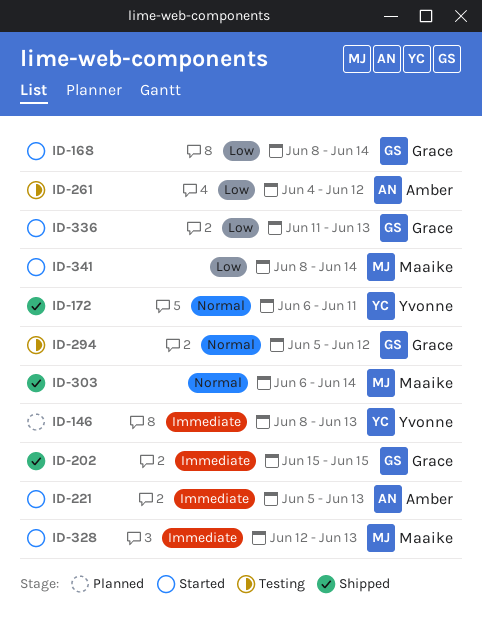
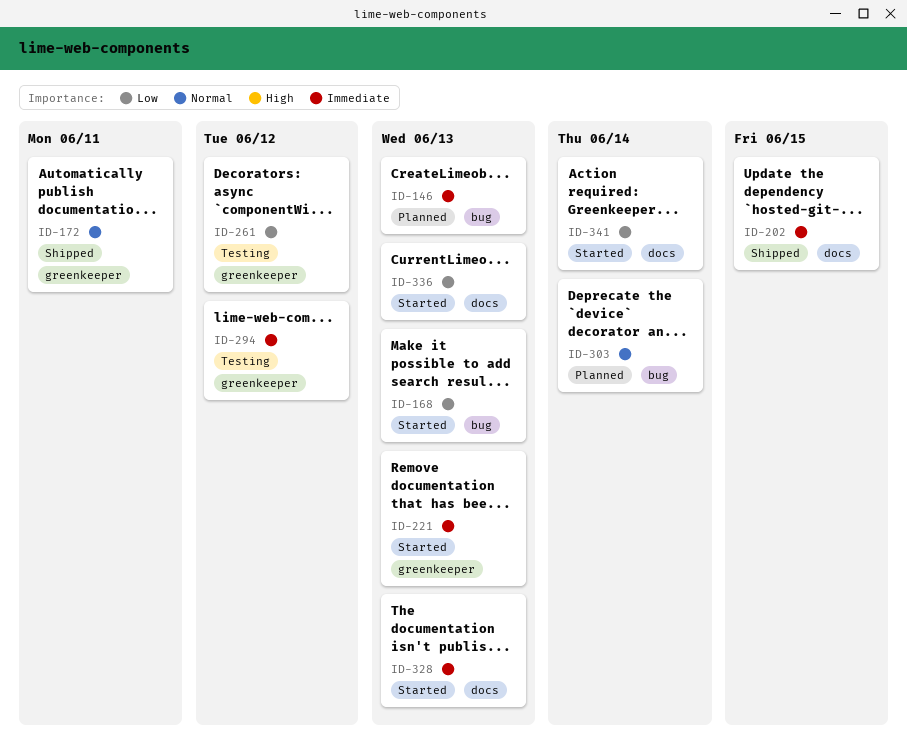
ID-168, due: Jun 14 -> Jun 13
ID-294, priority: Normal -> Immediate
ID-303, status: Shipped -> Planned

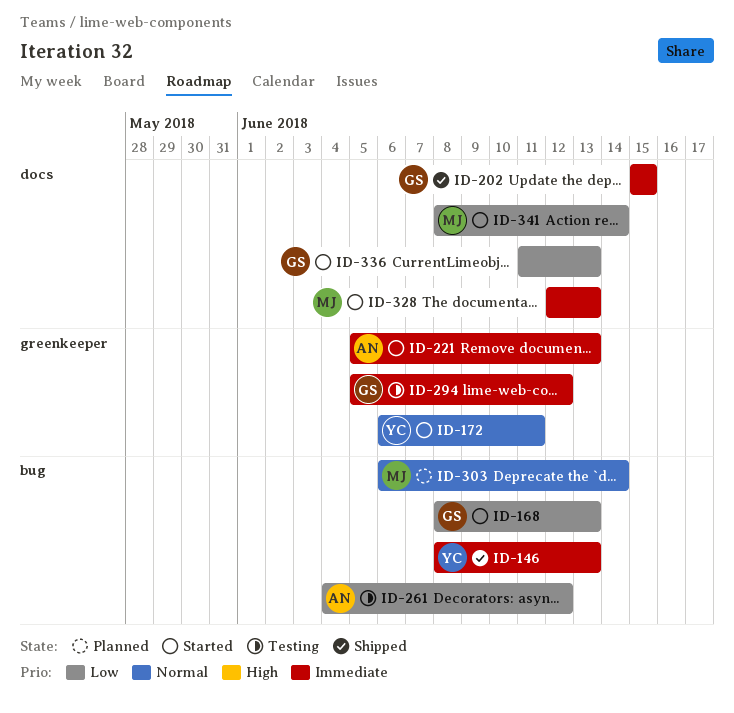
ID-146, status: Planned -> Shipped
ID-172, status: Shipped -> Started
ID-261, label: greenkeeper -> bug

